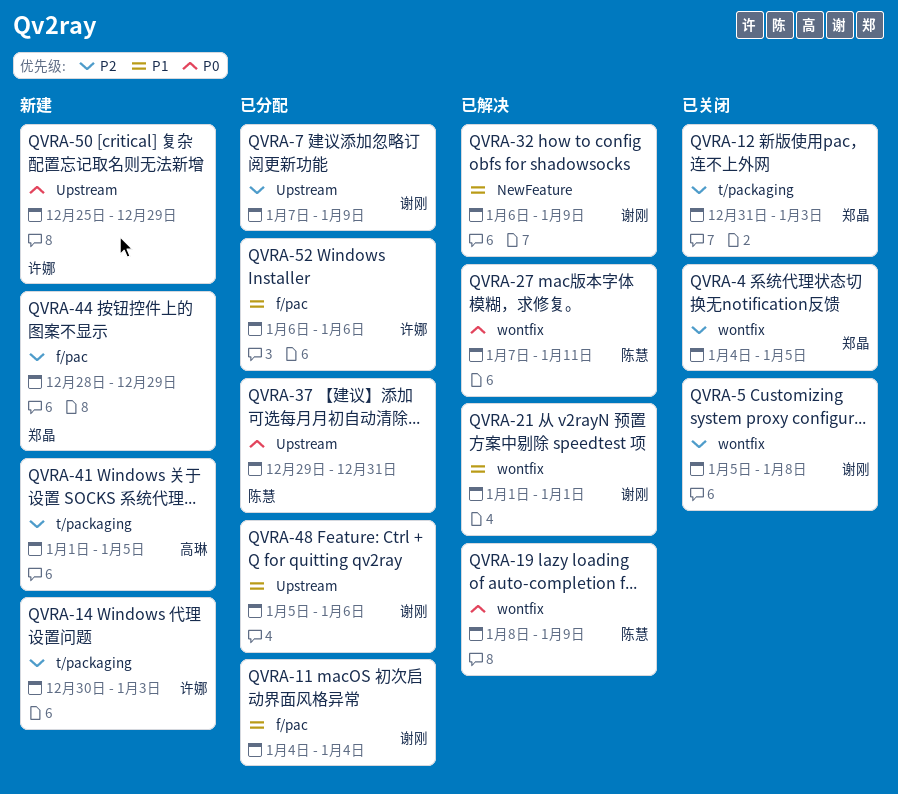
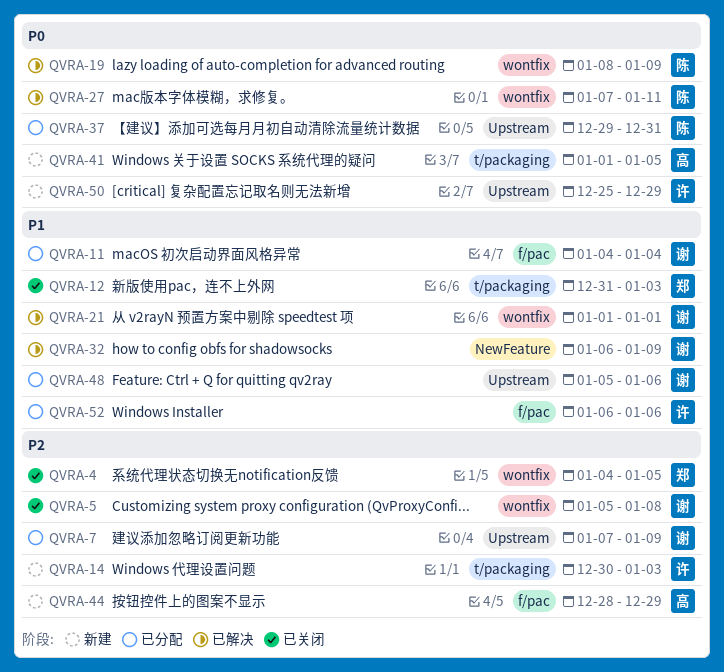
QVRA-12, priority: P2 -> P1
QVRA-41, priority: P2 -> P0
QVRA-44, owner: 郑晶 -> 高琳

